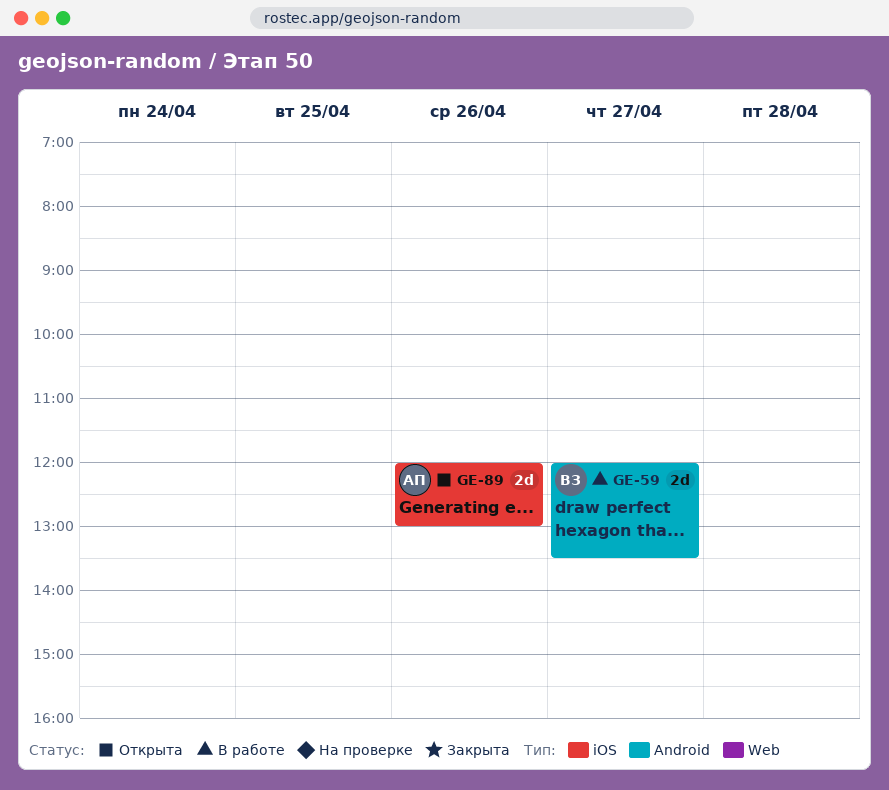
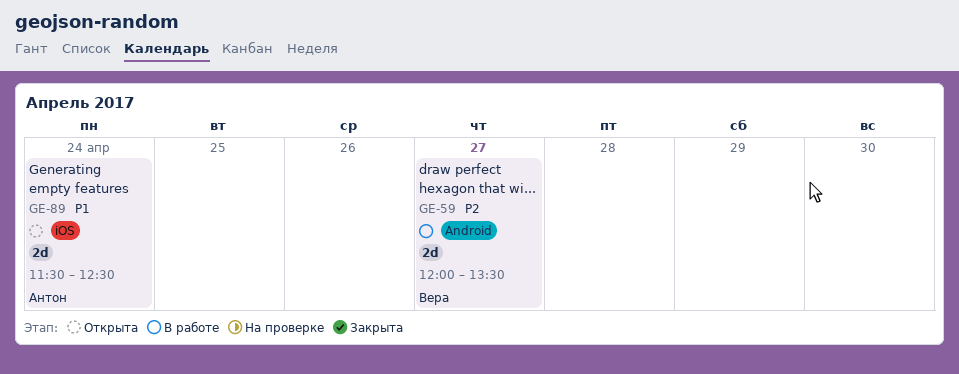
GE-89, day: Apr 26 -> Apr 24
GE-89, begins: 12:00 -> 11:30
GE-89, ends: 13:00 -> 12:30

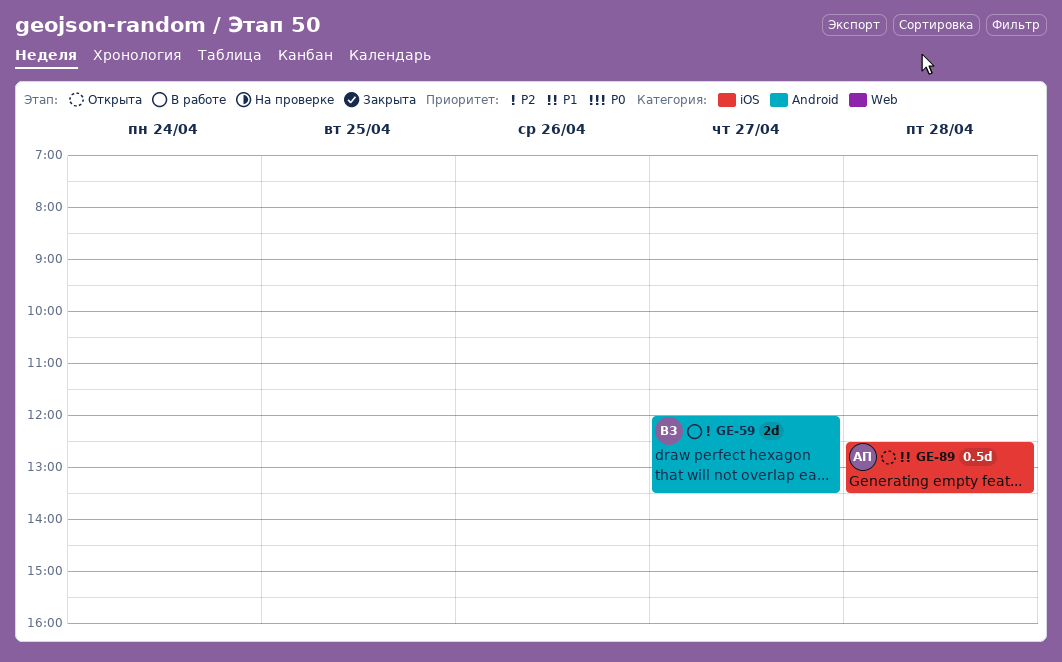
GE-89, estimate: 2d -> 0.5d
GE-89, day: Apr 24 -> Apr 28
GE-89, begins: 11:30 -> 12:30
GE-89, ends: 12:30 -> 13:30

